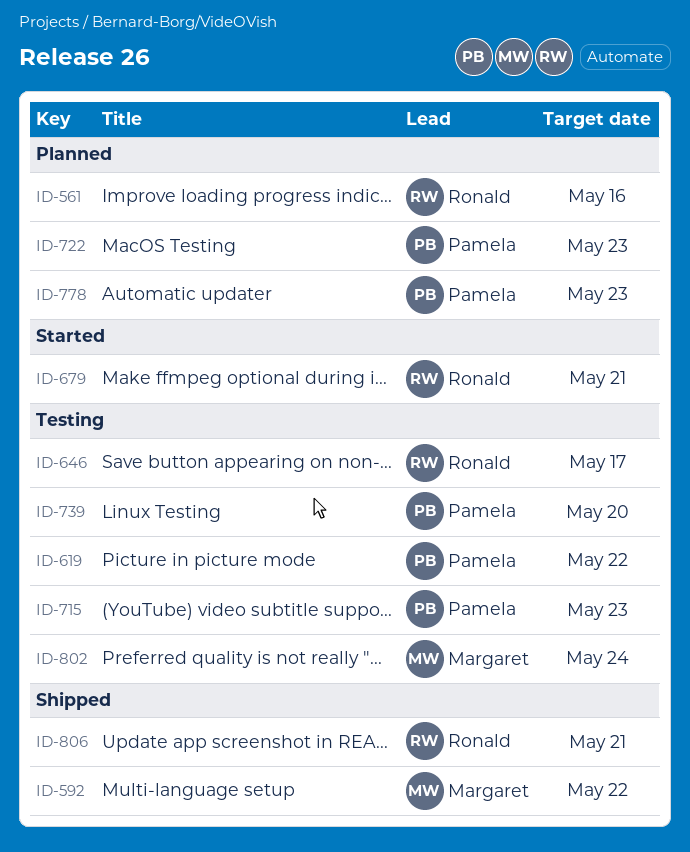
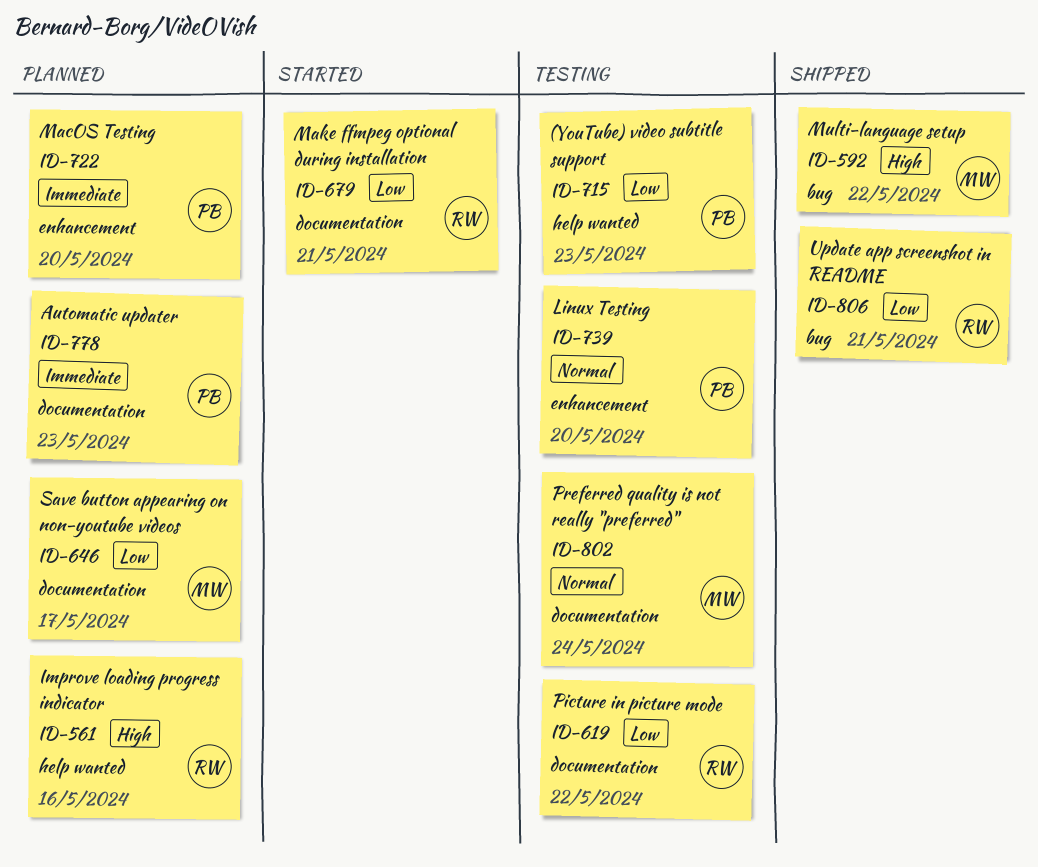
ID-619, owner: Pamela -> Ronald
ID-646, status: Testing -> Planned
ID-646, owner: Ronald -> Margaret
ID-722, due: May 23 -> May 20

